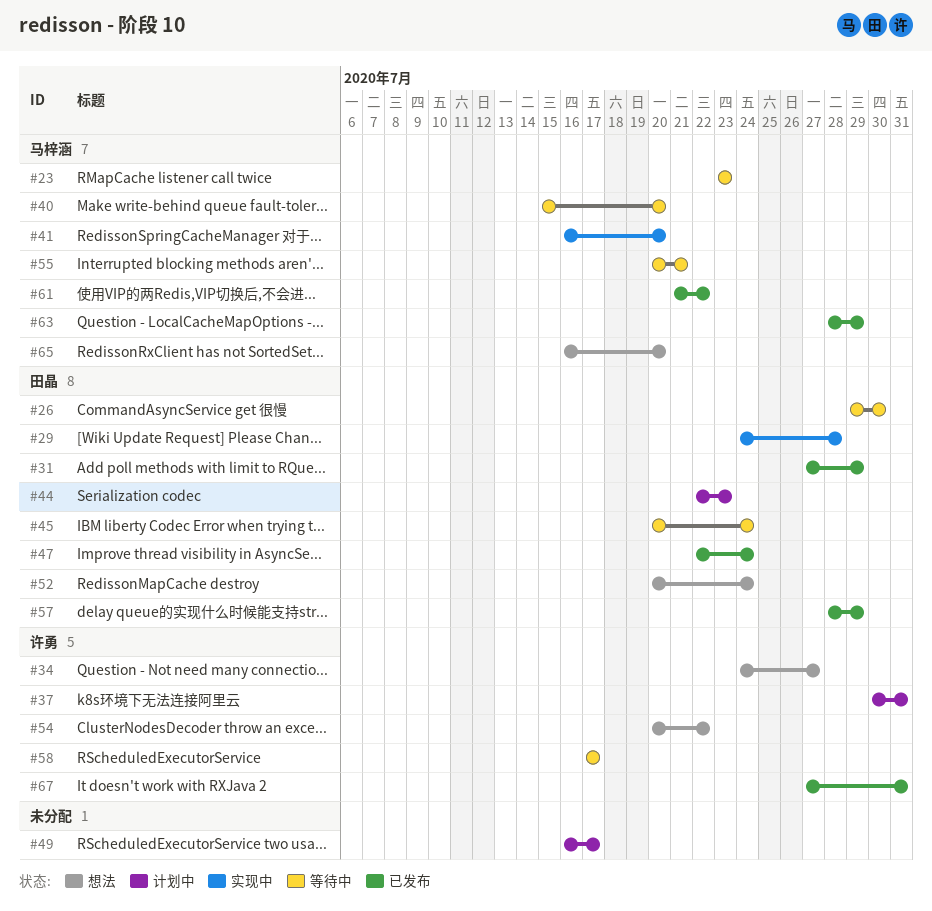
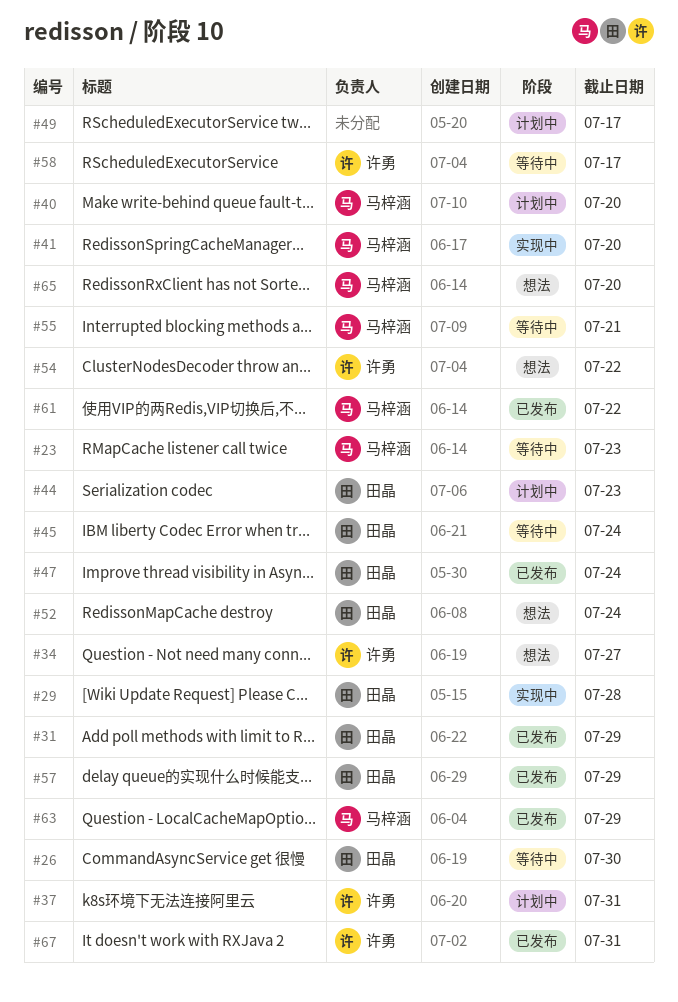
#40, status: 等待中 -> 计划中

